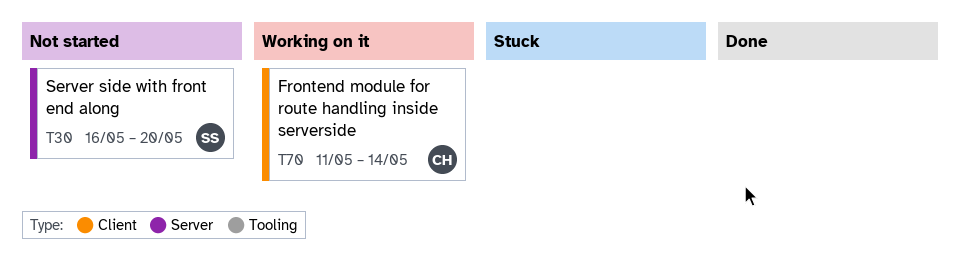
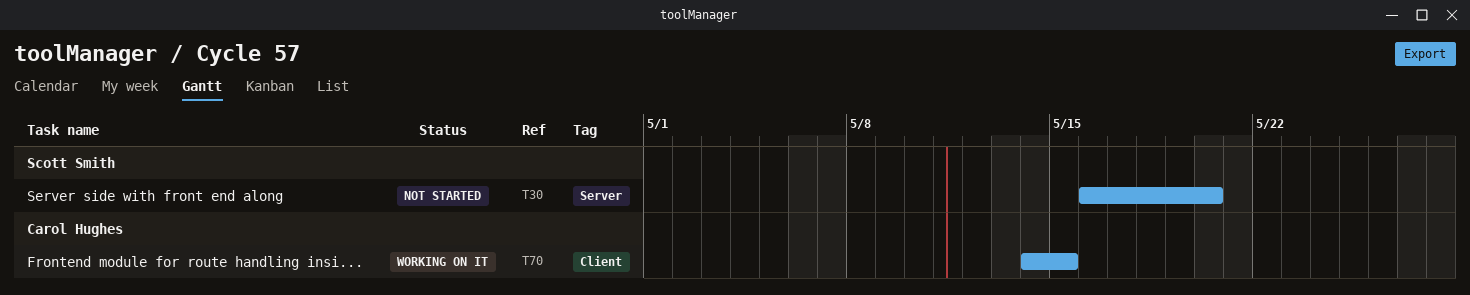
T70, start: May 11 -> May 14
T70, due: May 14 -> May 15

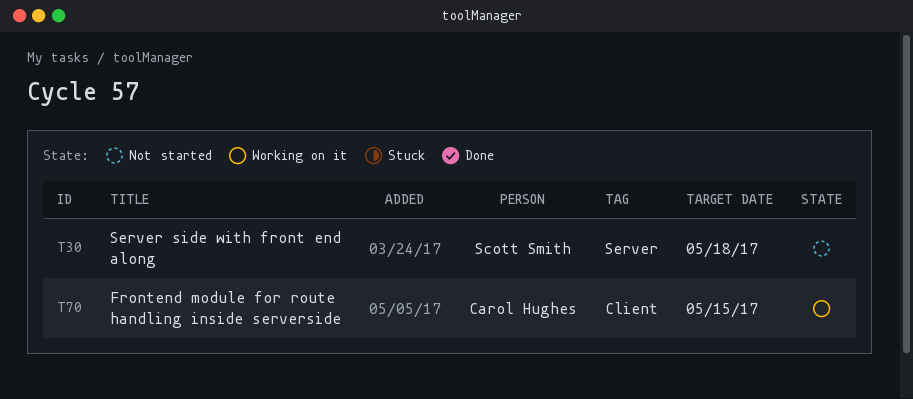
T30, due: May 20 -> May 18

